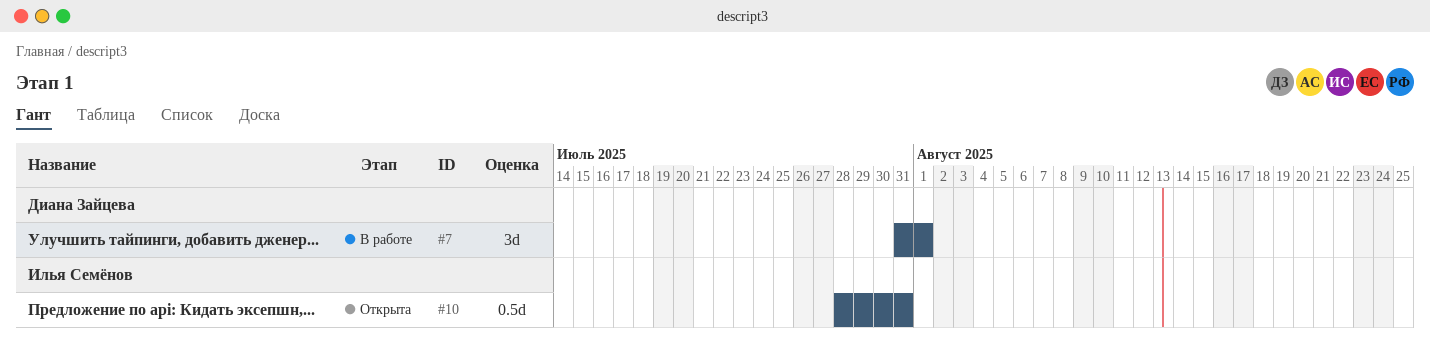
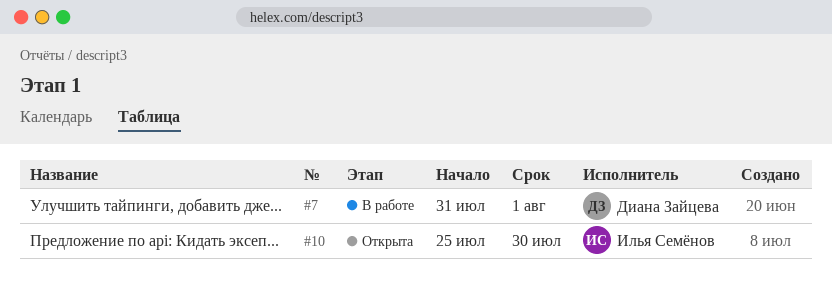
#10, start: Jul 28 -> Jul 25
#10, due: Jul 31 -> Jul 30

